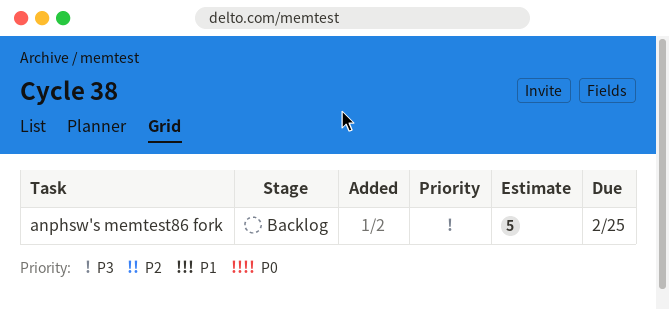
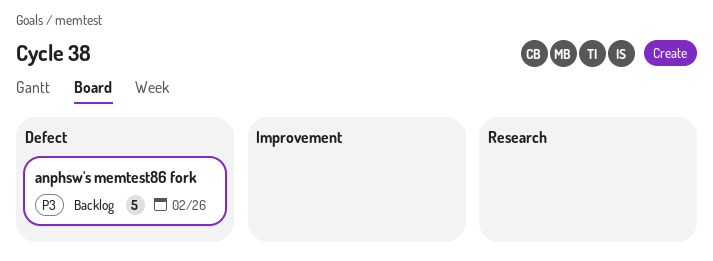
anphsw's memtest86 fork, due: Feb 25 -> Feb 26

